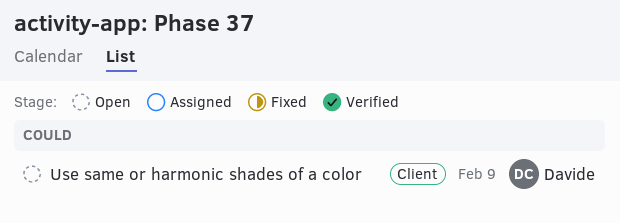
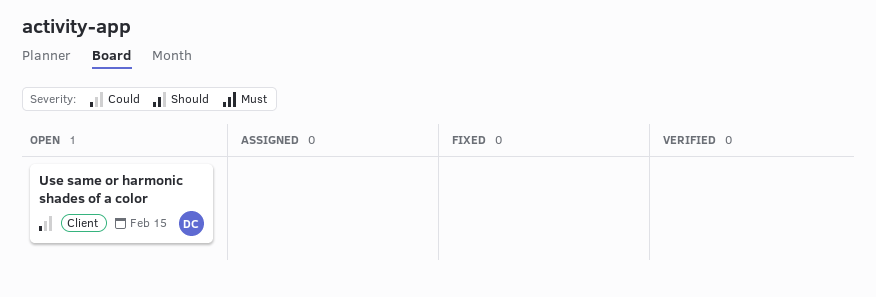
Use same or harmonic shades of a color, due: Feb 9 -> Feb 15

